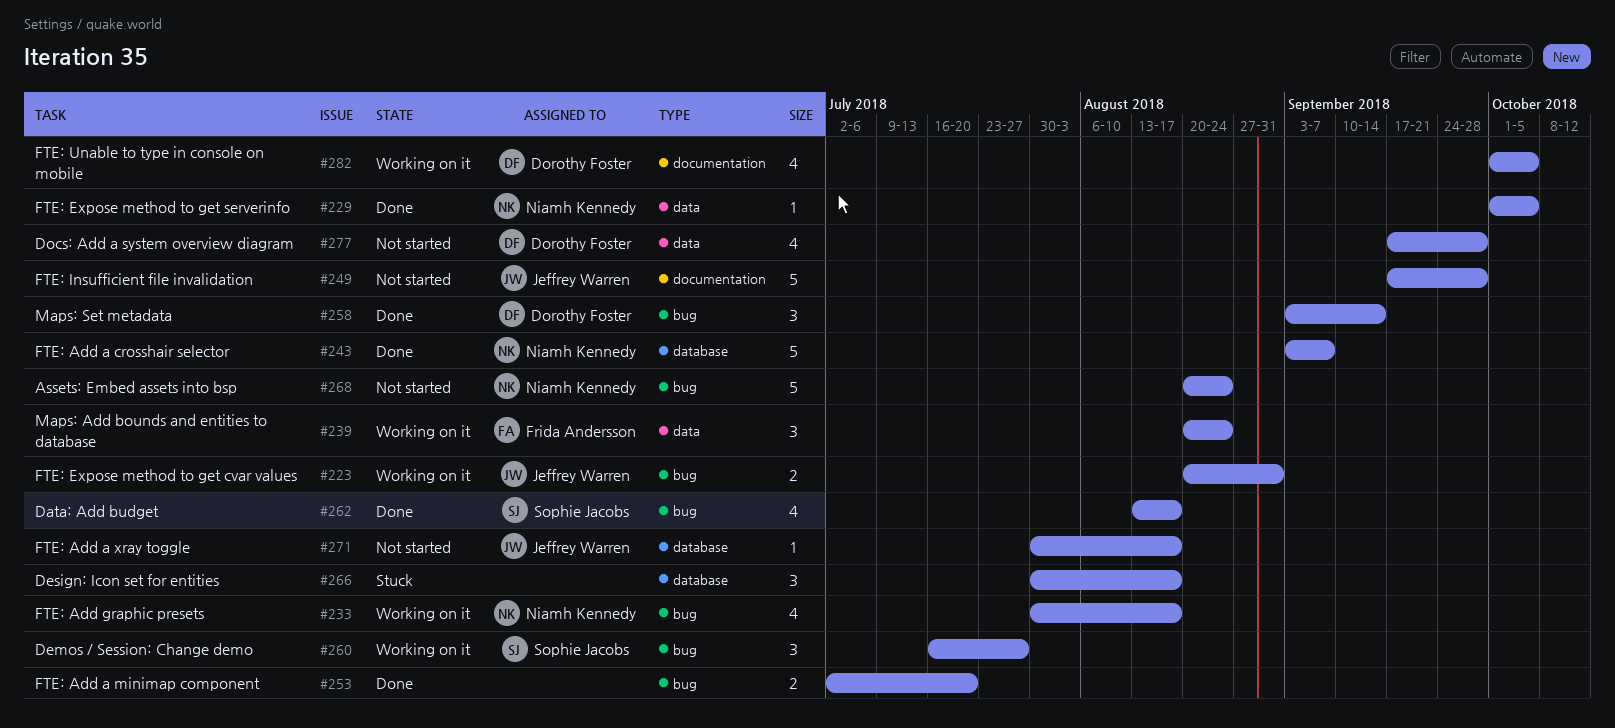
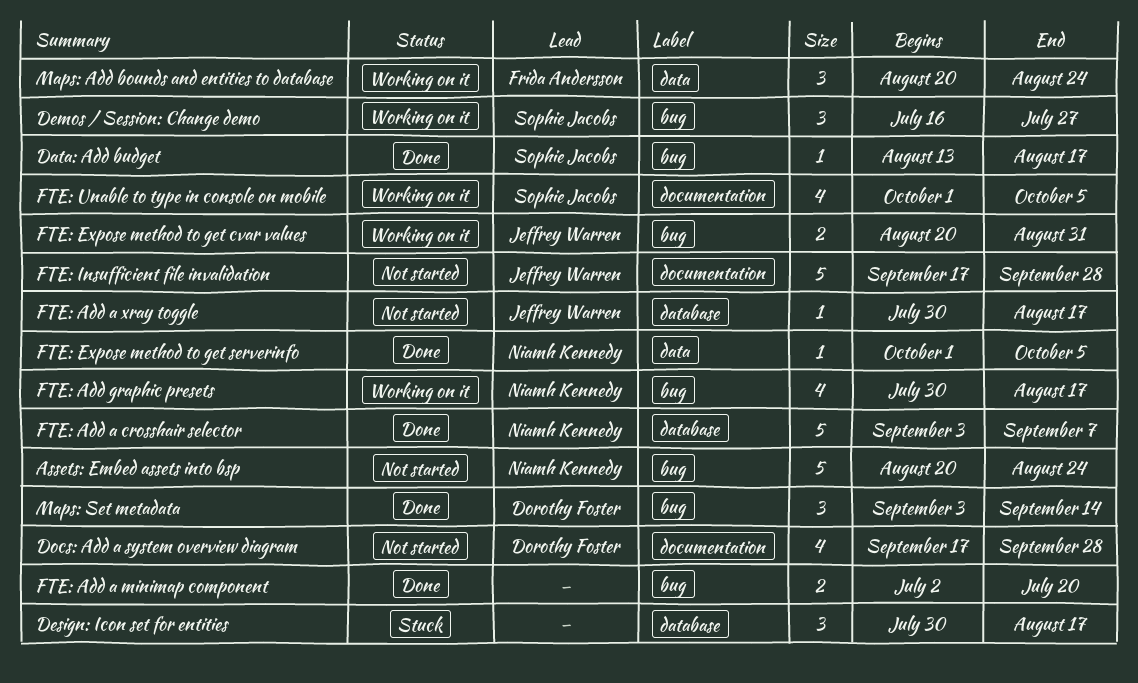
Data: Add budget, estimate: 4 -> 1
Docs: Add a system overview diagram, label: data -> documentation
FTE: Unable to type in console on mobile, owner: Dorothy Foster -> Sophie Jacobs

